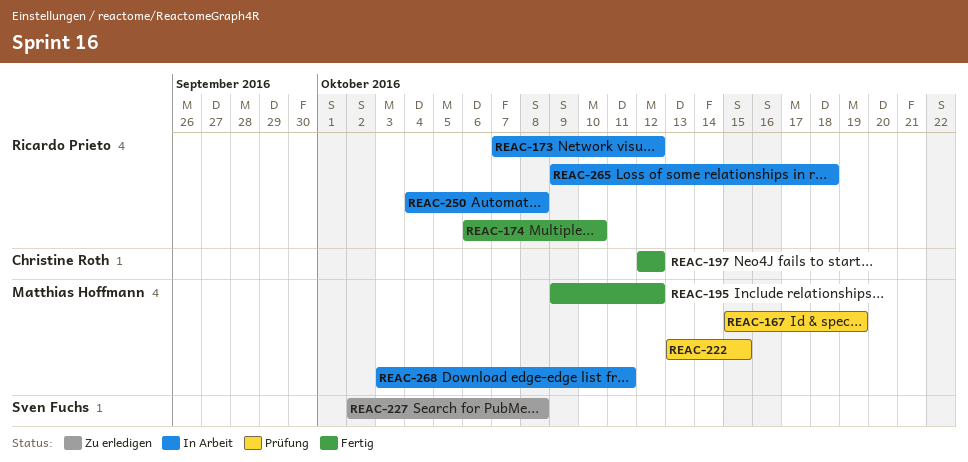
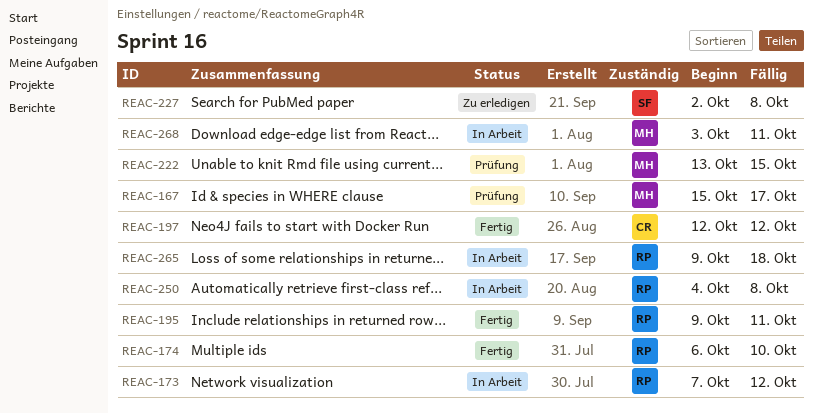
REAC-167, due: Oct 19 -> Oct 17
REAC-195, owner: Matthias Hoffmann -> Ricardo Prieto
REAC-195, due: Oct 12 -> Oct 11

